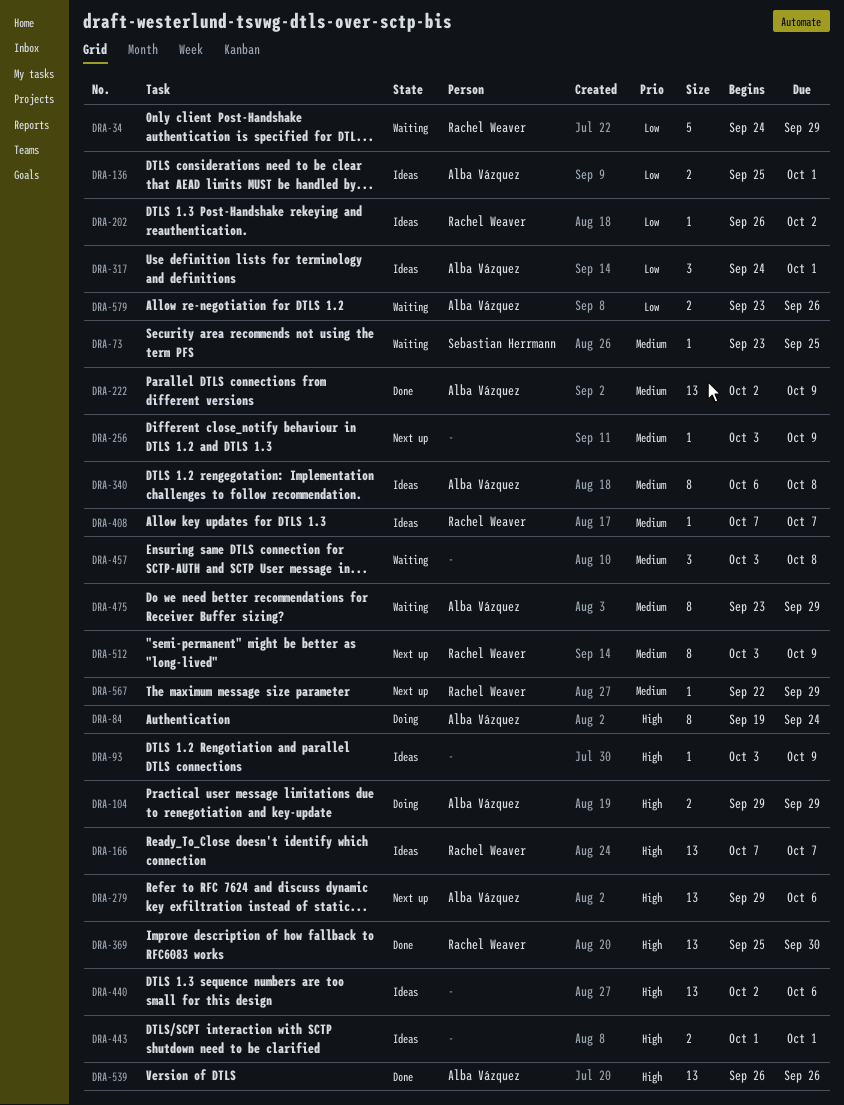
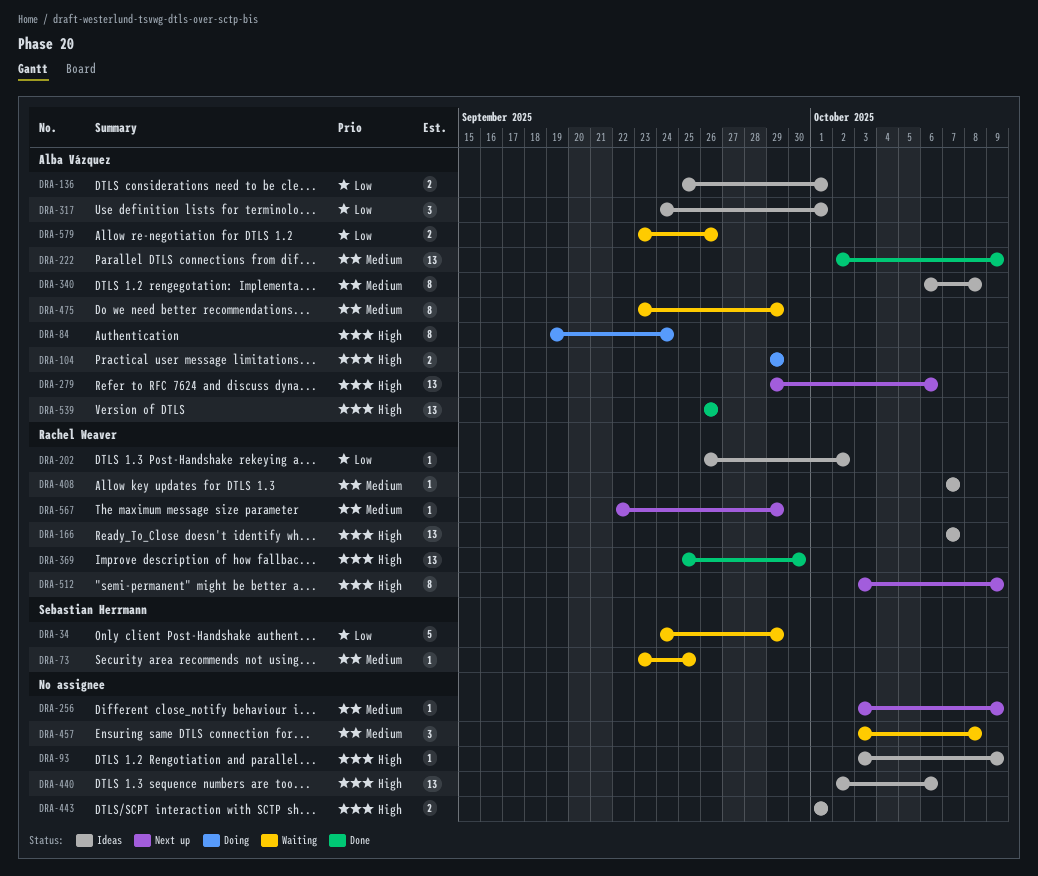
DRA-34, owner: Rachel Weaver -> Sebastian Herrmann
DRA-512, priority: Medium -> High

